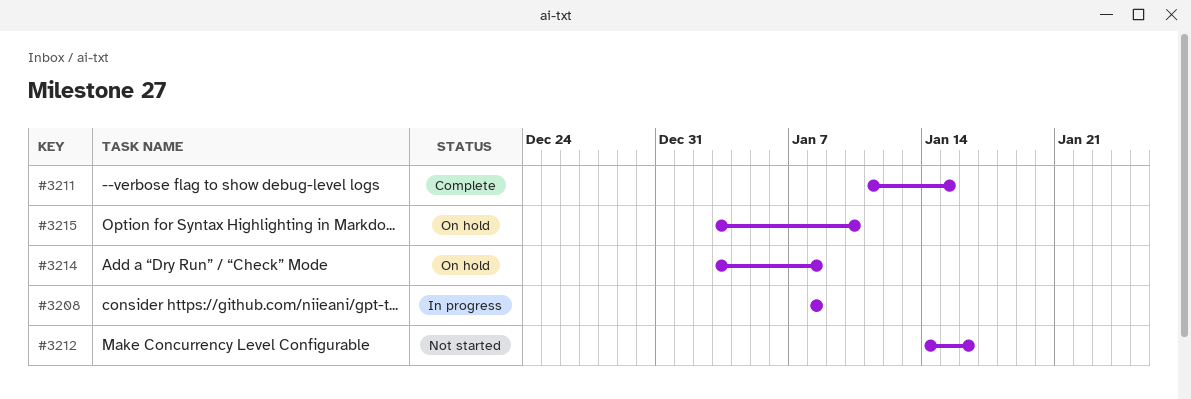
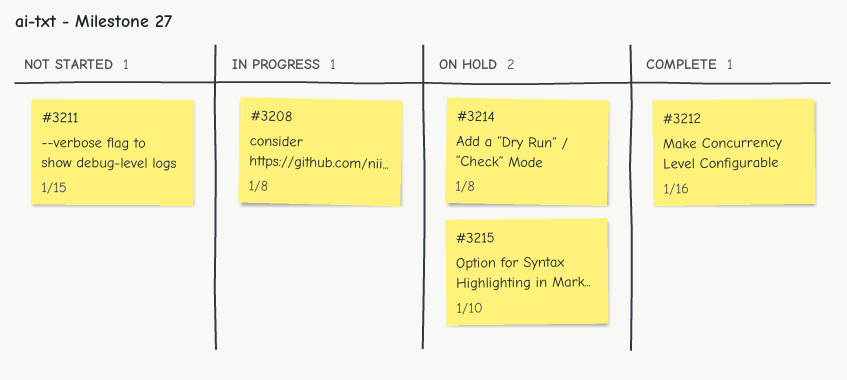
#3211, status: Complete -> Not started
#3212, status: Not started -> Complete

